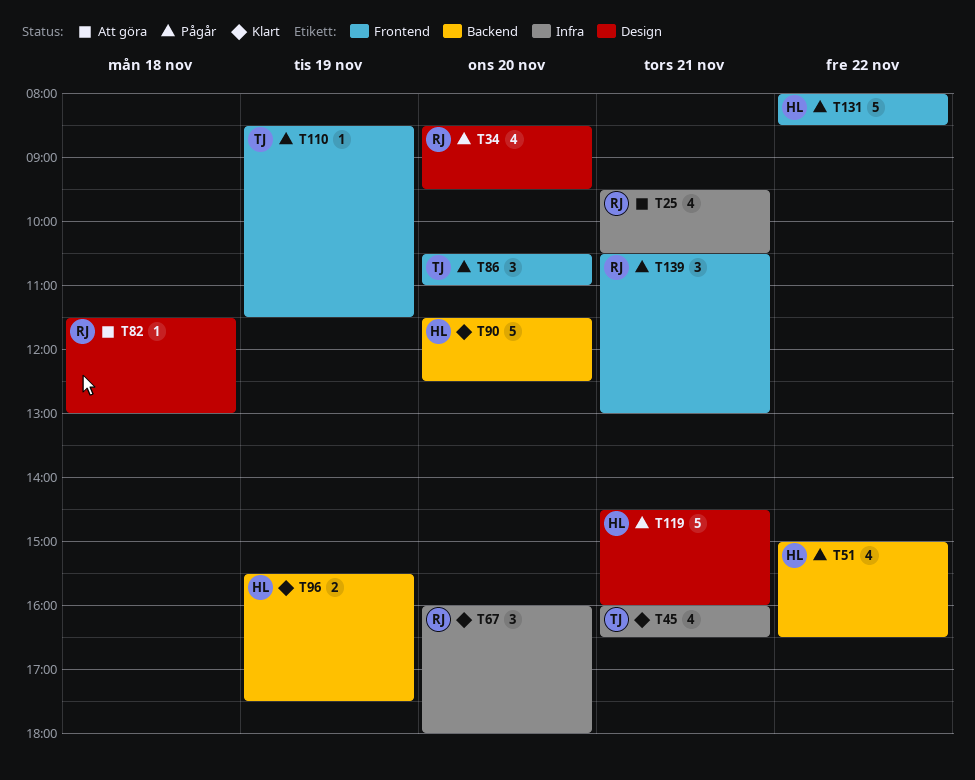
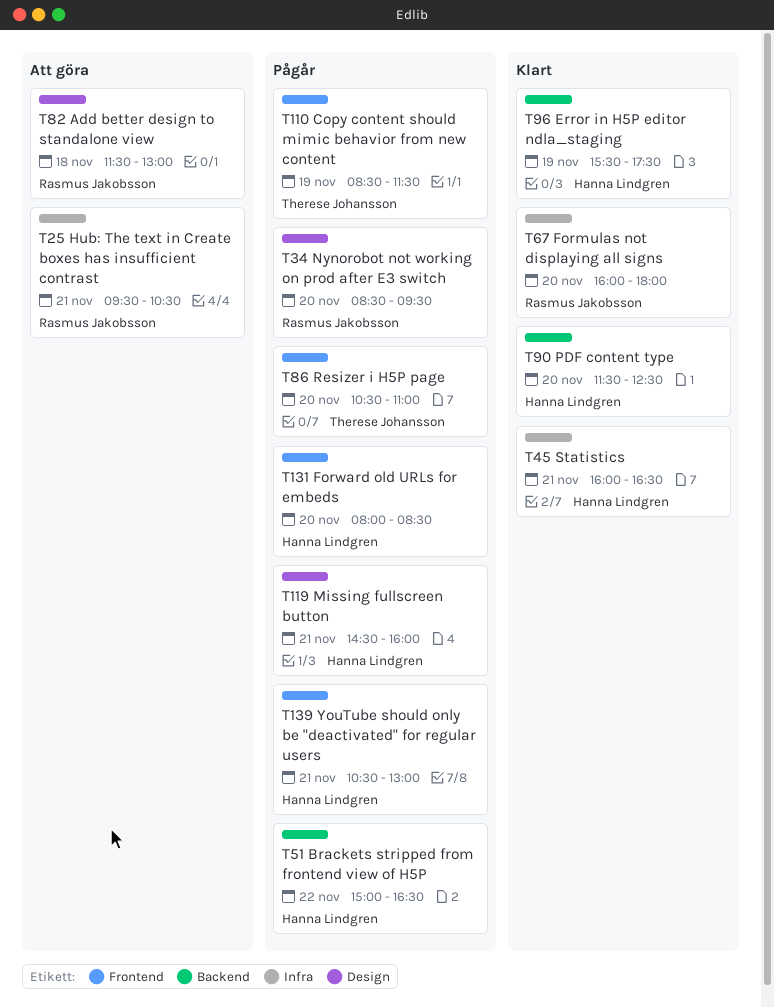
T45, owner: Therese Johansson -> Hanna Lindgren
T131, day: Nov 22 -> Nov 20
T139, owner: Rasmus Jakobsson -> Hanna Lindgren

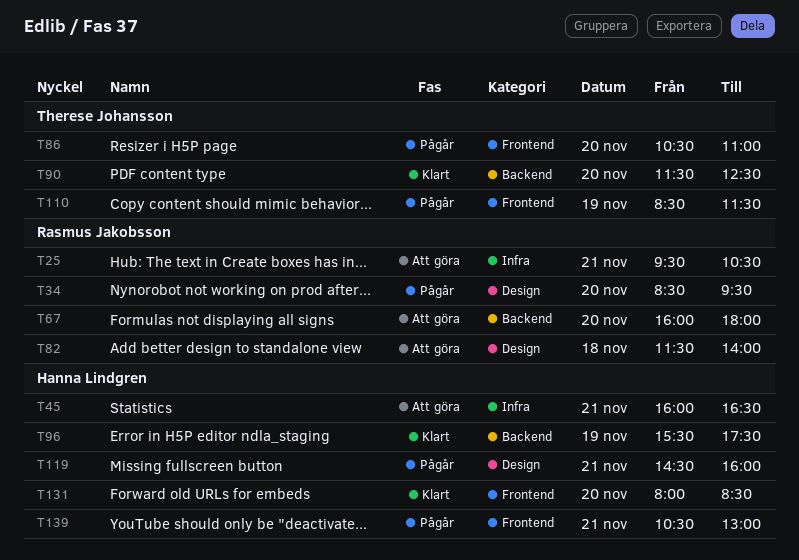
T45, status: Klart -> Att göra
T51: present -> none
T67, status: Klart -> Att göra
T67, label: Infra -> Backend
T82, ends: 13:00 -> 14:00
T90, owner: Hanna Lindgren -> Therese Johansson
T131, status: Pågår -> Klart

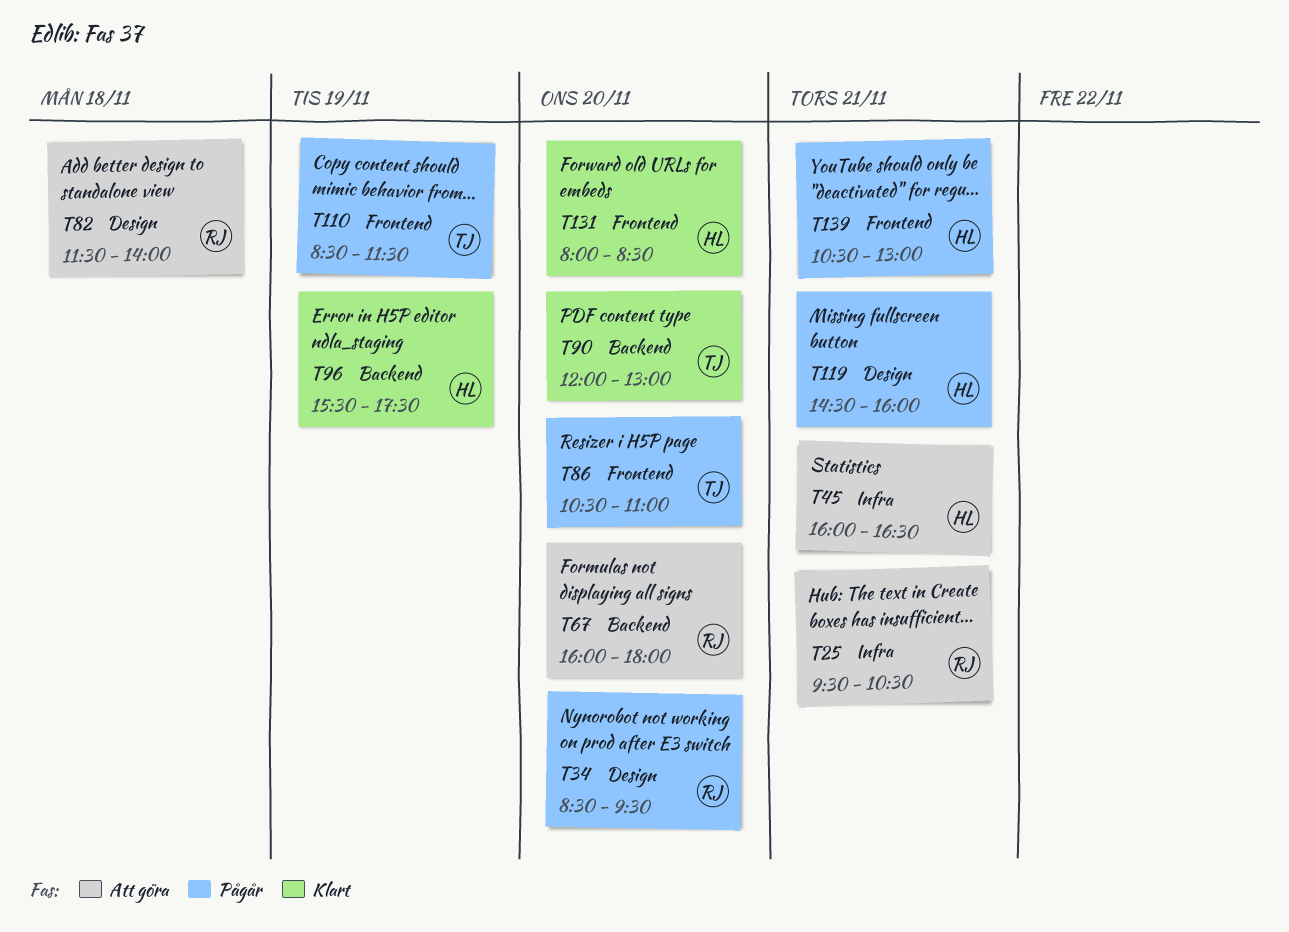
T90, begins: 11:30 -> 12:00
T90, ends: 12:30 -> 13:00

